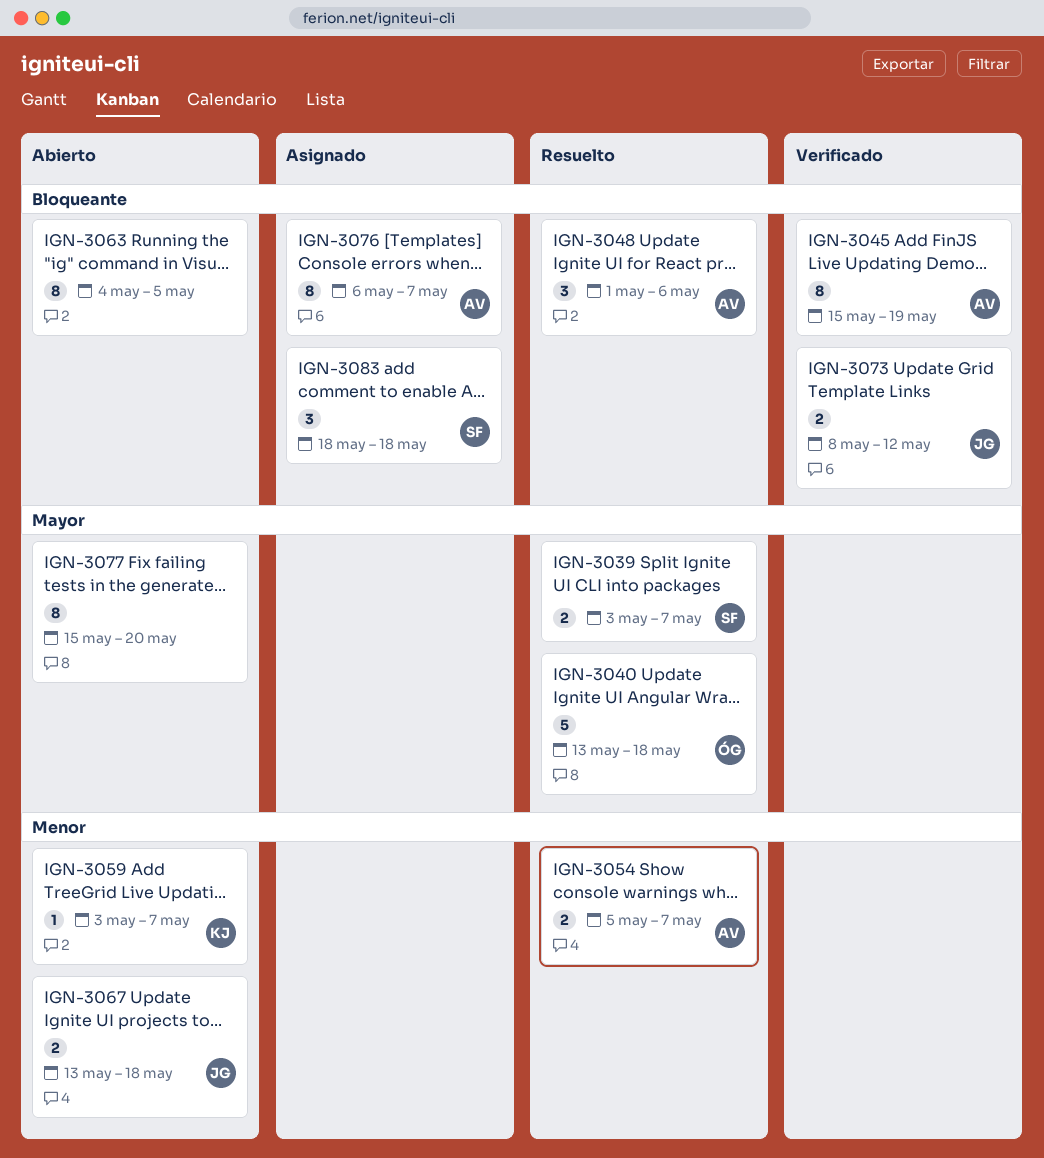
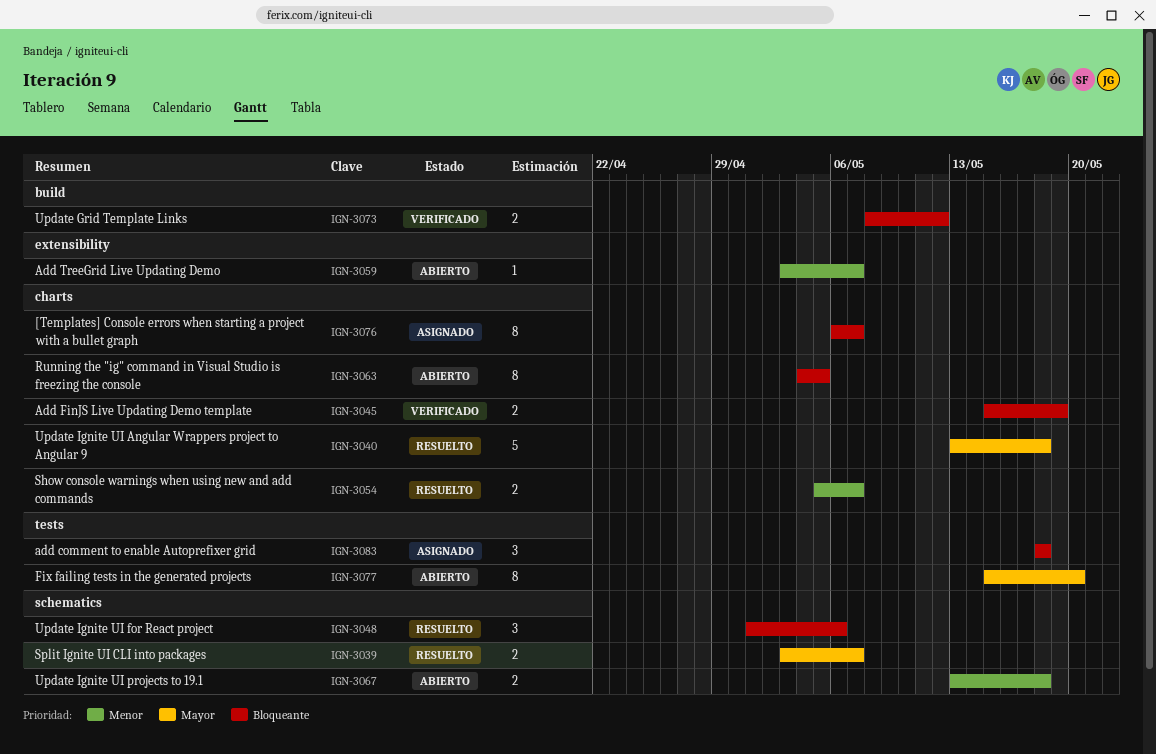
IGN-3045, estimate: 8 -> 2

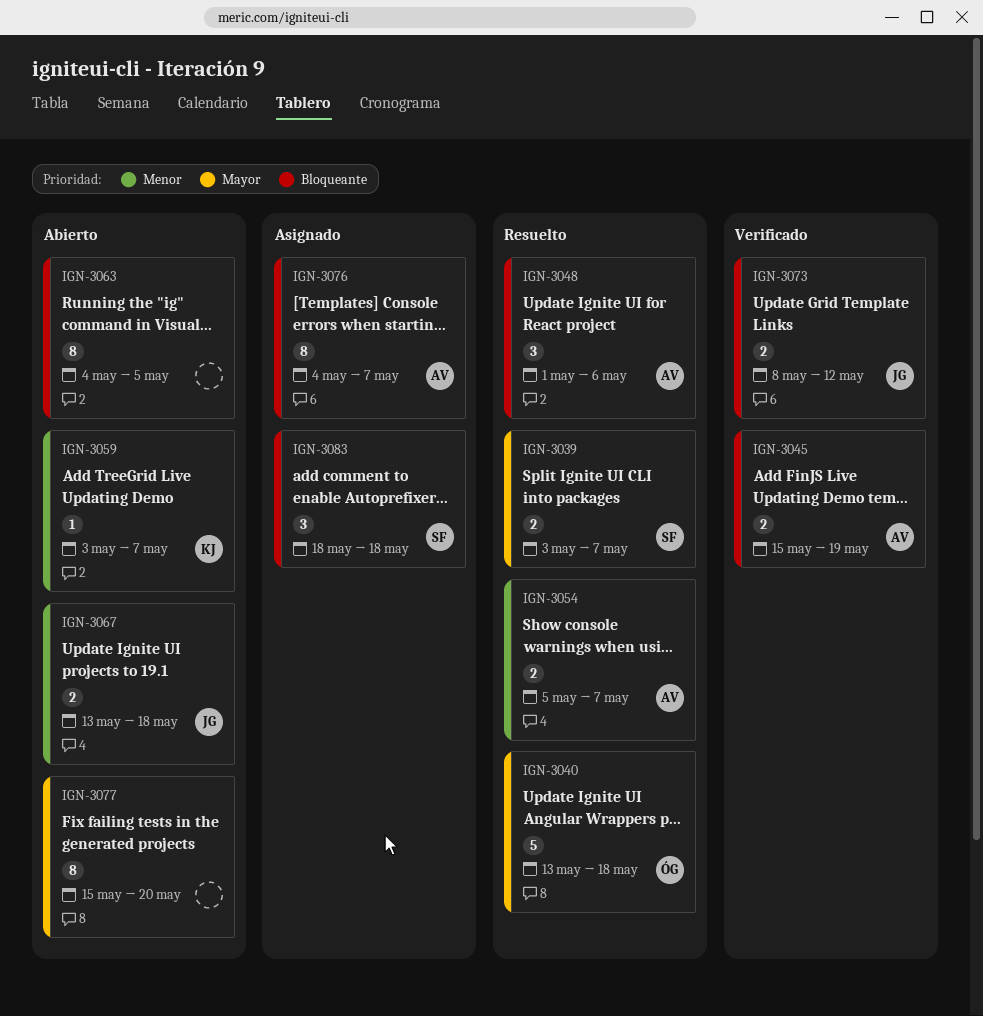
IGN-3076, start: May 6 -> May 4

